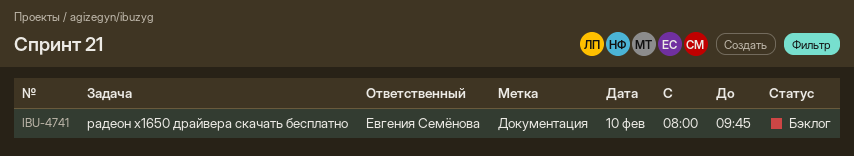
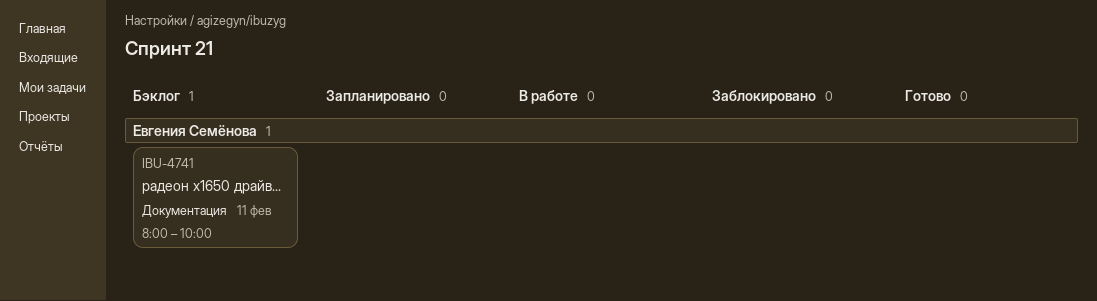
IBU-4741, day: Feb 10 -> Feb 11
IBU-4741, ends: 09:45 -> 10:00

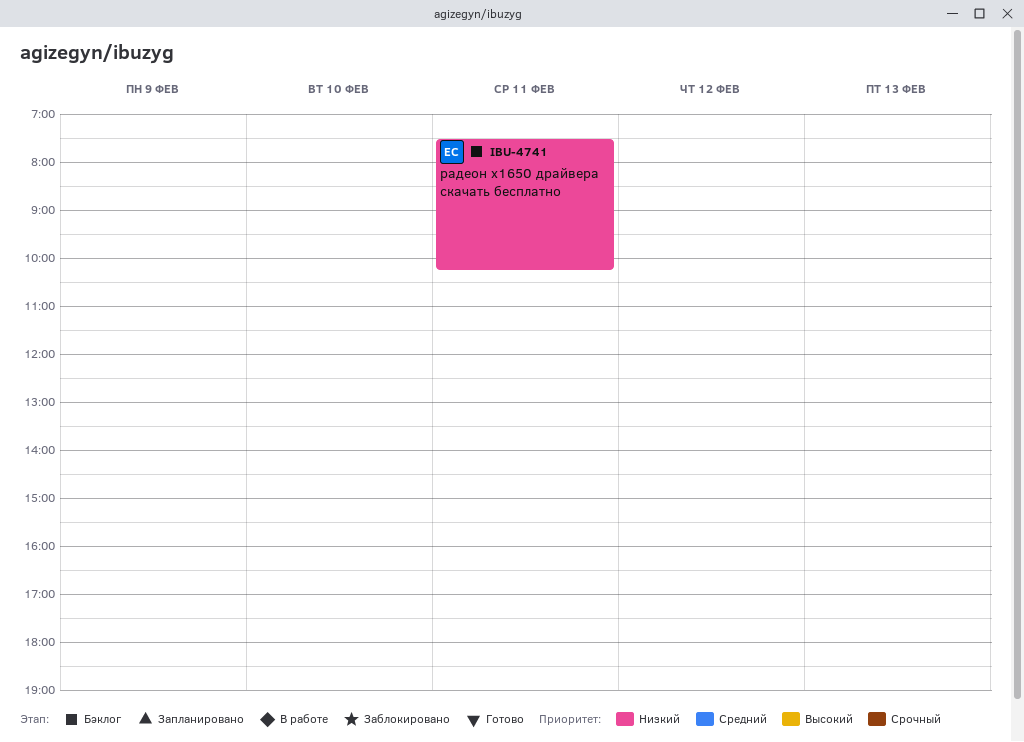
IBU-4741, begins: 08:00 -> 07:30
IBU-4741, ends: 10:00 -> 10:15

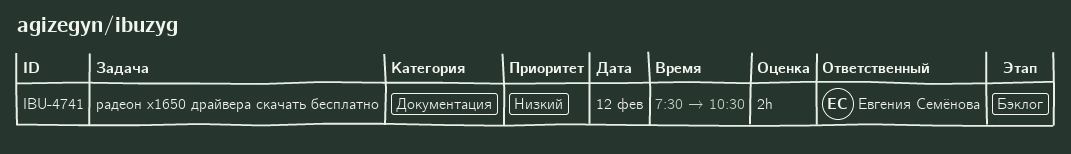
IBU-4741, day: Feb 11 -> Feb 12
IBU-4741, ends: 10:15 -> 10:30

